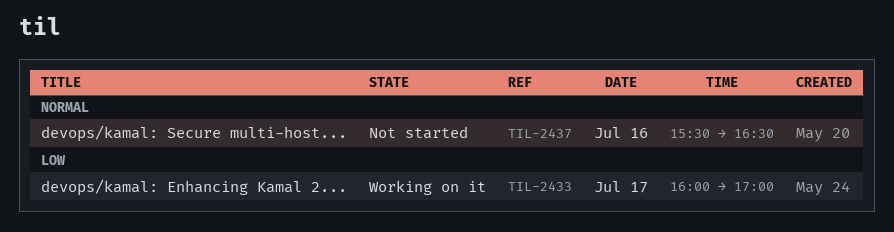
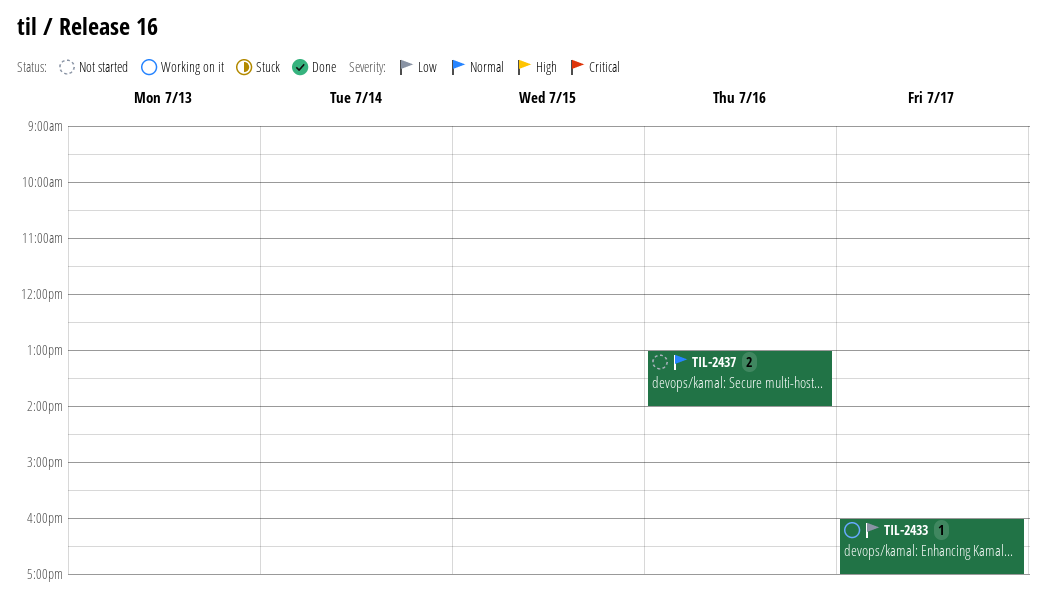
TIL-2437, begins: 15:30 -> 13:00
TIL-2437, ends: 16:30 -> 14:00

